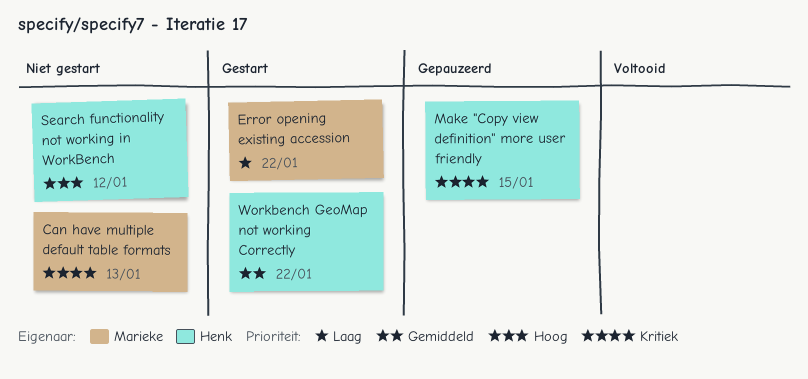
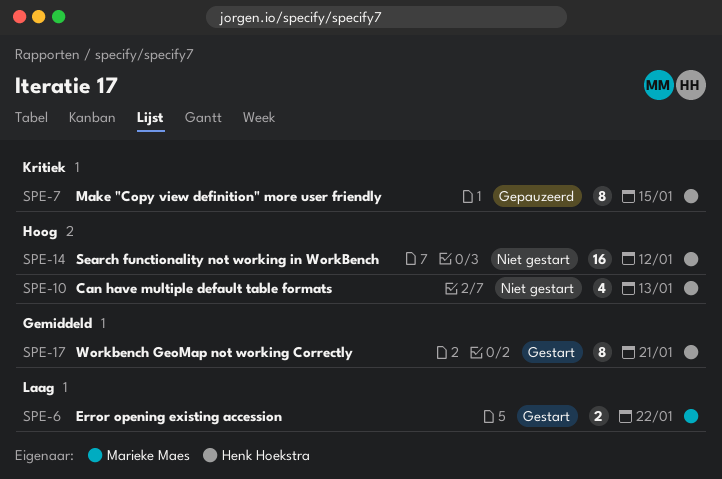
Can have multiple default table formats, owner: Marieke Maes -> Henk Hoekstra
Can have multiple default table formats, priority: Kritiek -> Hoog
Workbench GeoMap not working Correctly, due: Jan 22 -> Jan 21

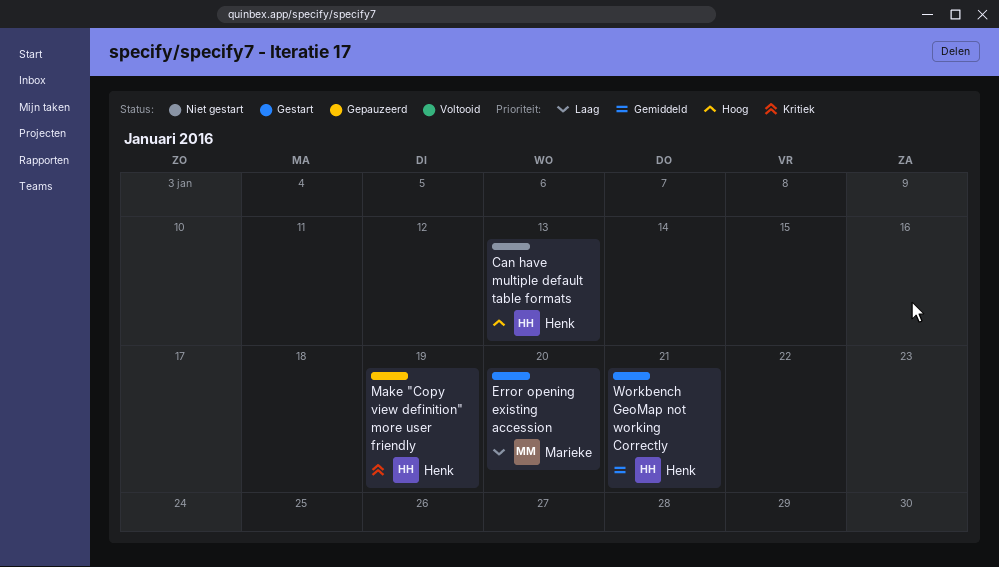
Error opening existing accession, due: Jan 22 -> Jan 20
Make "Copy view definition" more user friendly, due: Jan 15 -> Jan 19
Search functionality not working in WorkBench: present -> none

